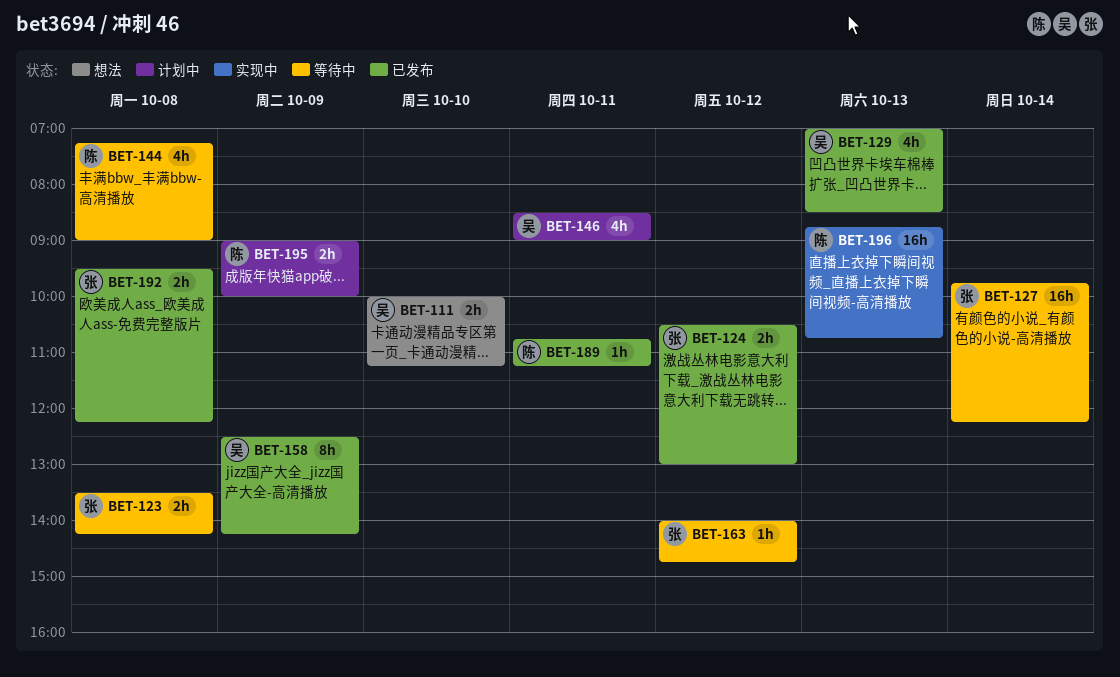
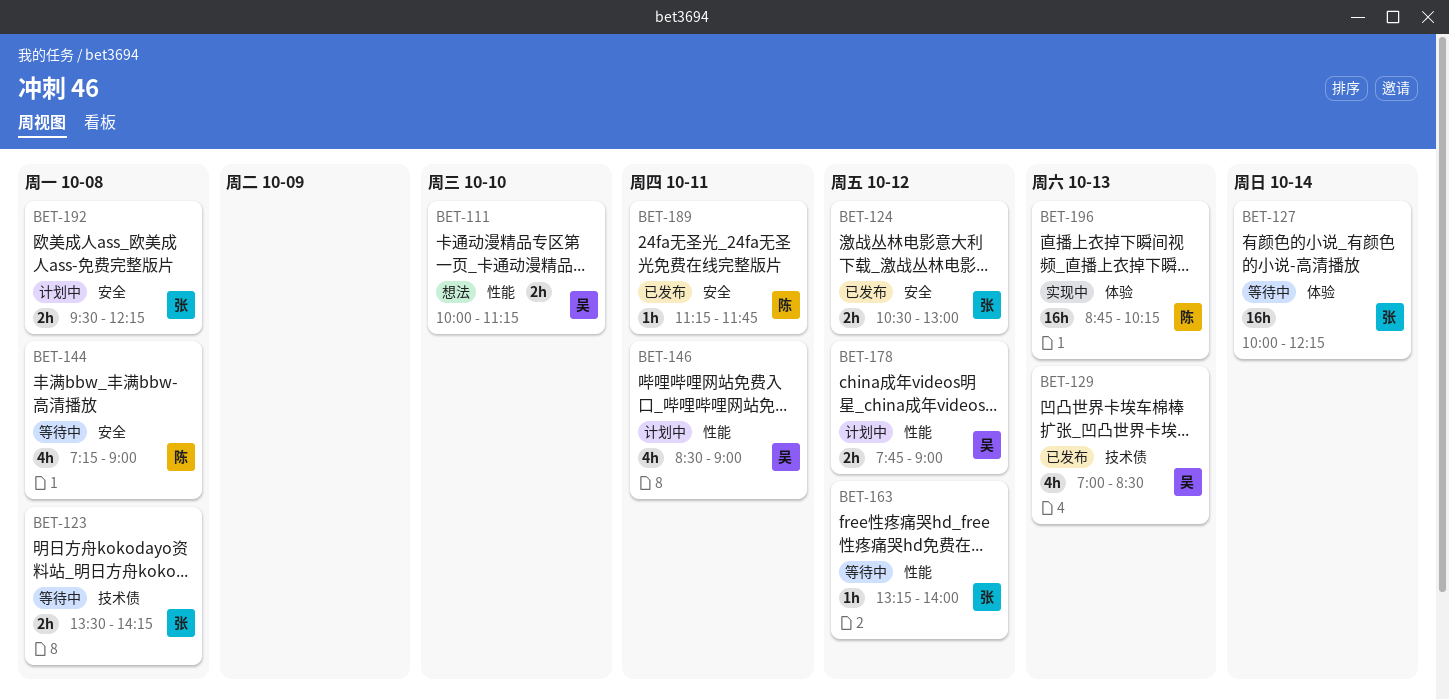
BET-127, begins: 09:45 -> 10:00
BET-158: present -> none
BET-163, begins: 14:00 -> 13:15
BET-163, ends: 14:45 -> 14:00
BET-178: none -> present
BET-189, begins: 10:45 -> 11:15
BET-189, ends: 11:15 -> 11:45
BET-192, status: 已发布 -> 计划中
BET-195: present -> none
BET-196, ends: 10:45 -> 10:15

